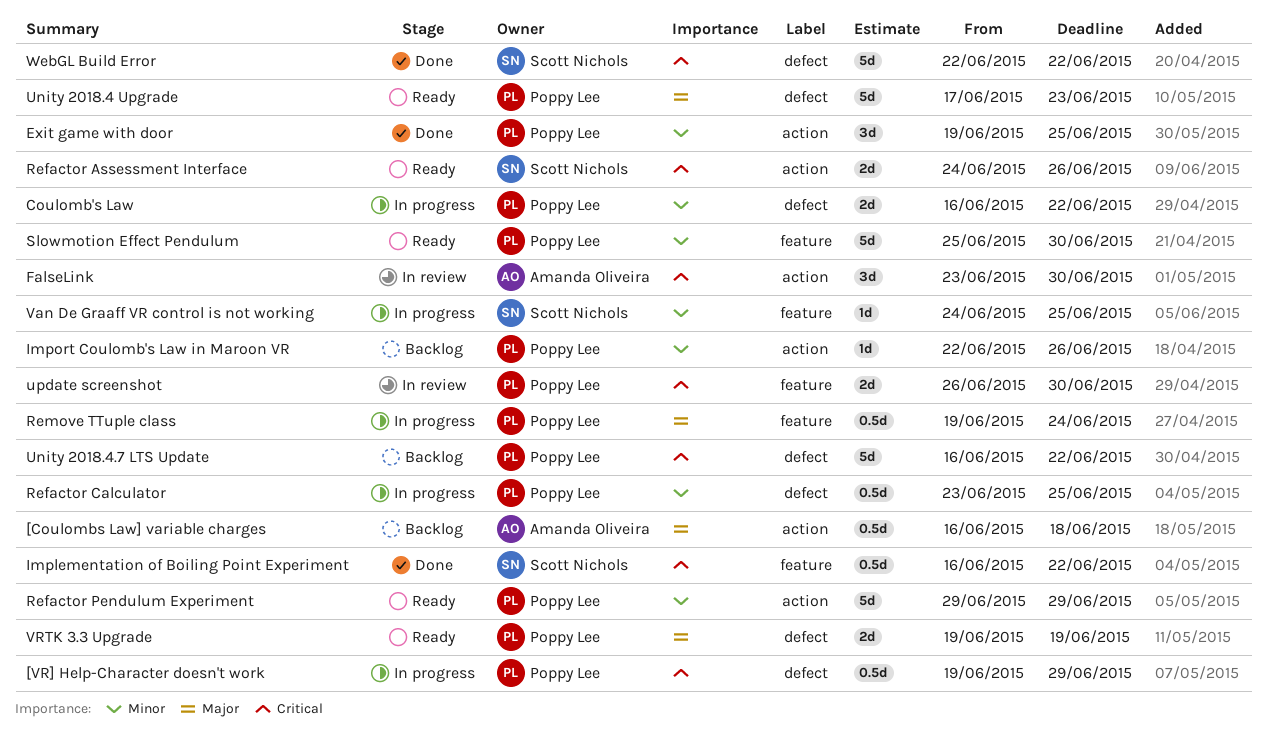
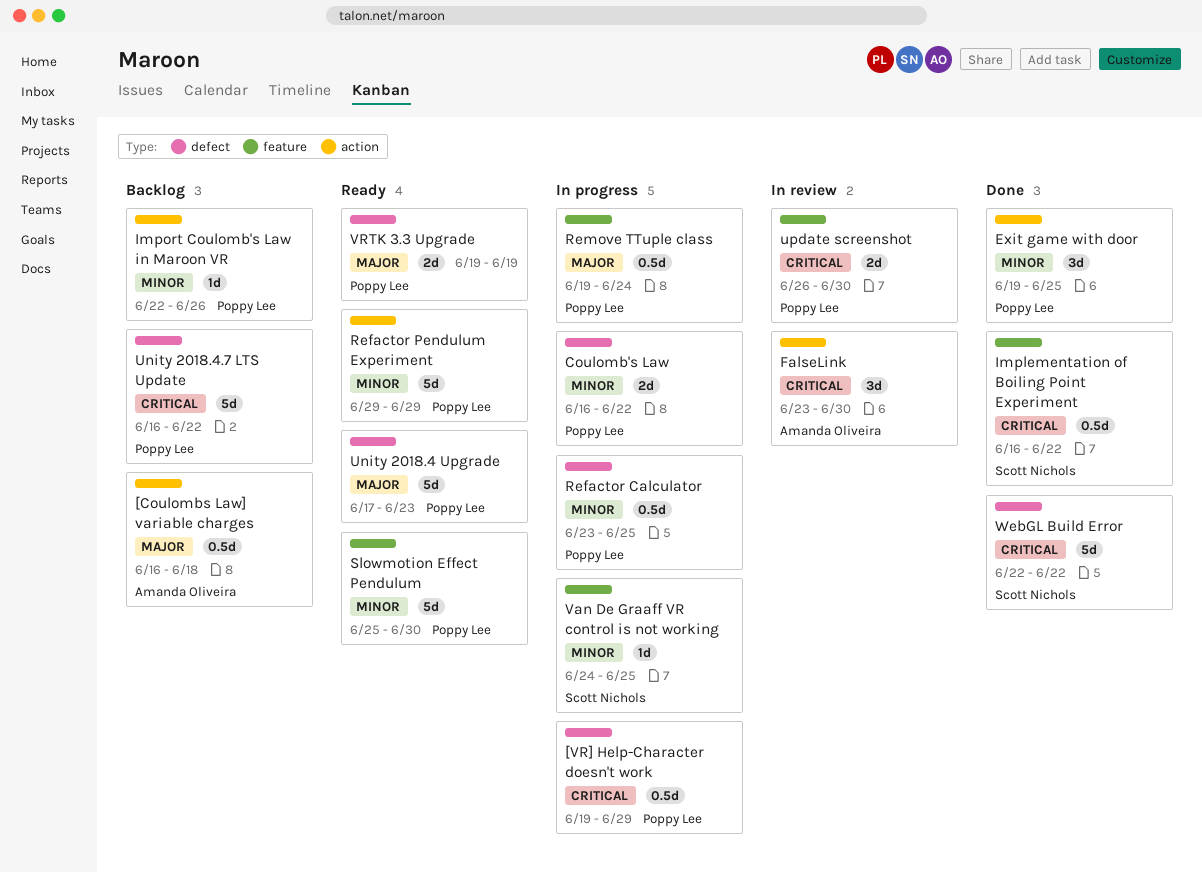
Refactor Assessment Interface: present -> none

